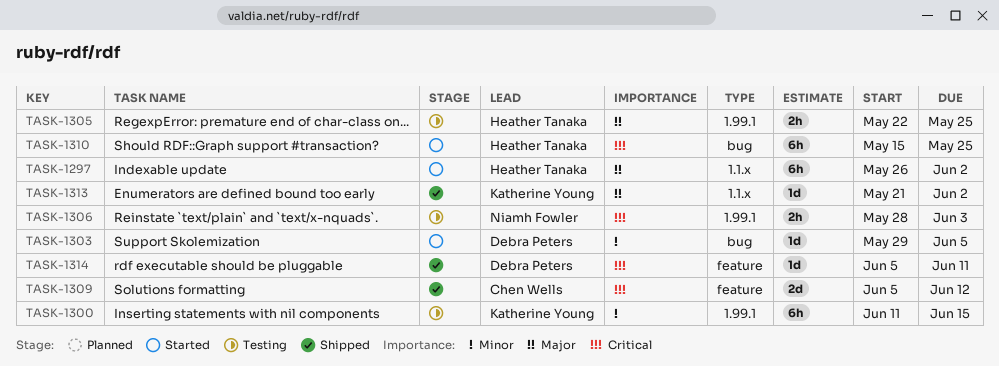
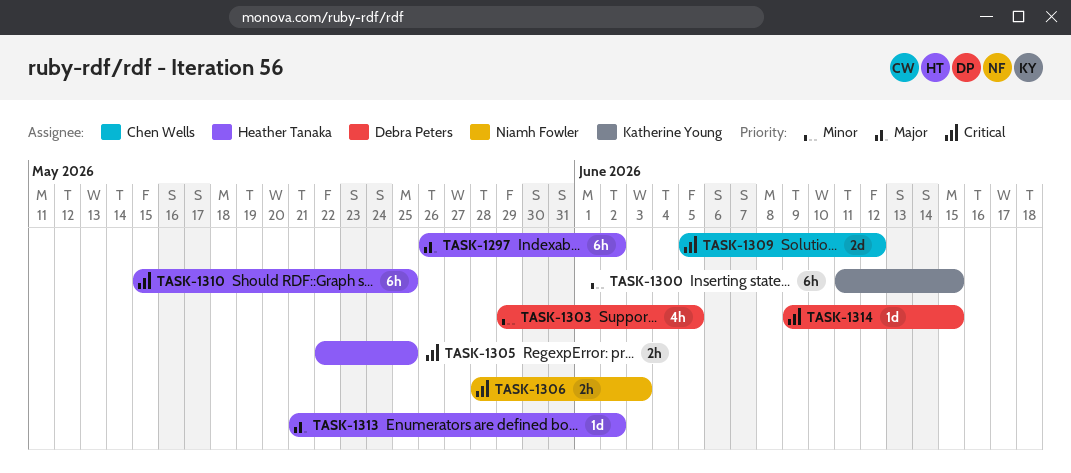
TASK-1303, estimate: 1d -> 4h
TASK-1305, priority: Major -> Critical
TASK-1313, owner: Katherine Young -> Heather Tanaka
TASK-1314, start: Jun 5 -> Jun 9
TASK-1314, due: Jun 11 -> Jun 15

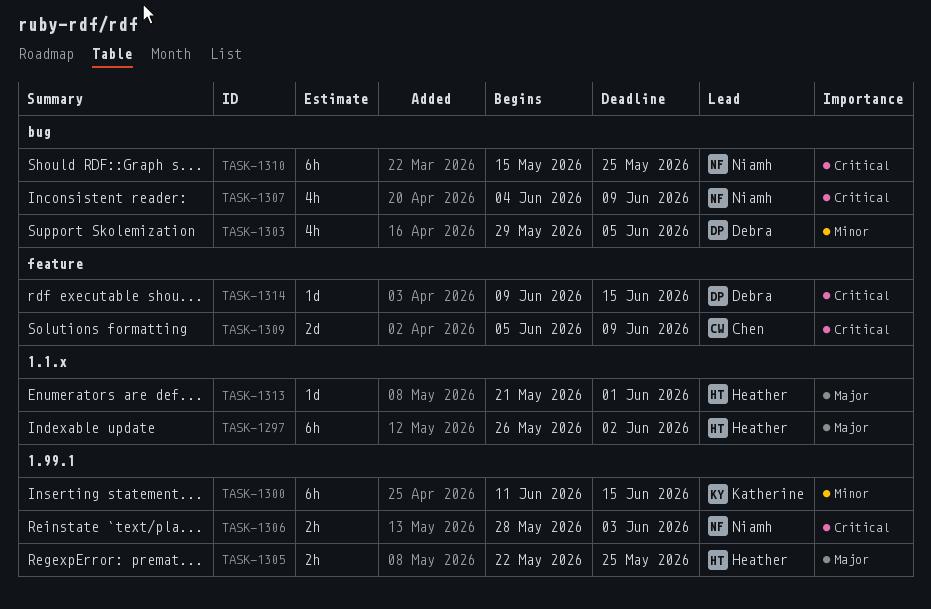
TASK-1305, priority: Critical -> Major
TASK-1307: none -> present
TASK-1309, due: Jun 12 -> Jun 9
TASK-1310, owner: Heather Tanaka -> Niamh Fowler
TASK-1313, due: Jun 2 -> Jun 1

